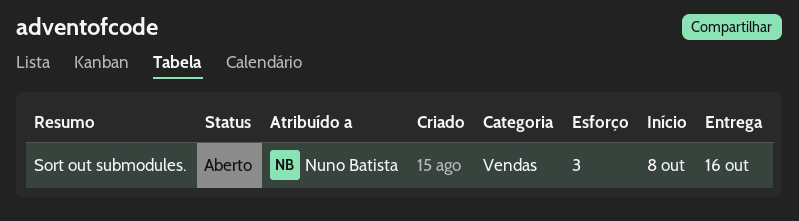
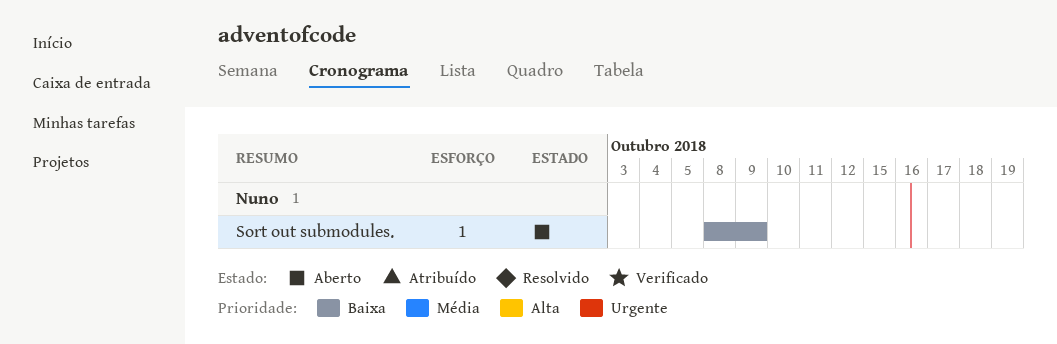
Sort out submodules., estimate: 3 -> 1
Sort out submodules., due: Oct 16 -> Oct 9

